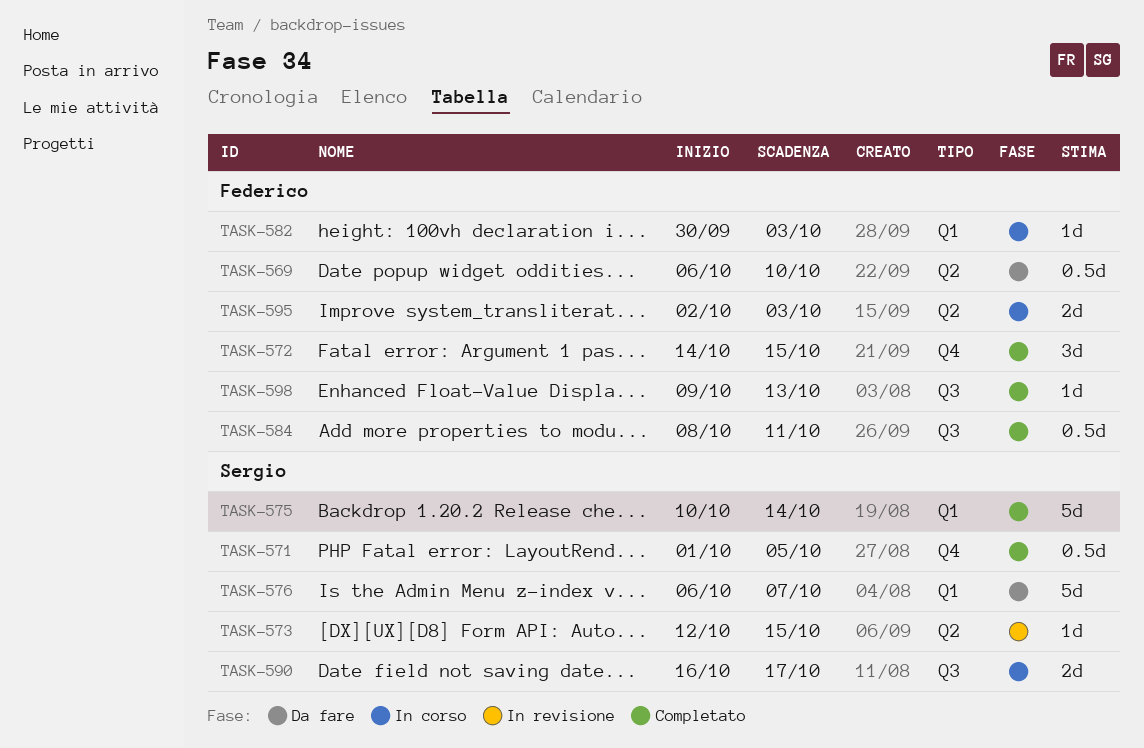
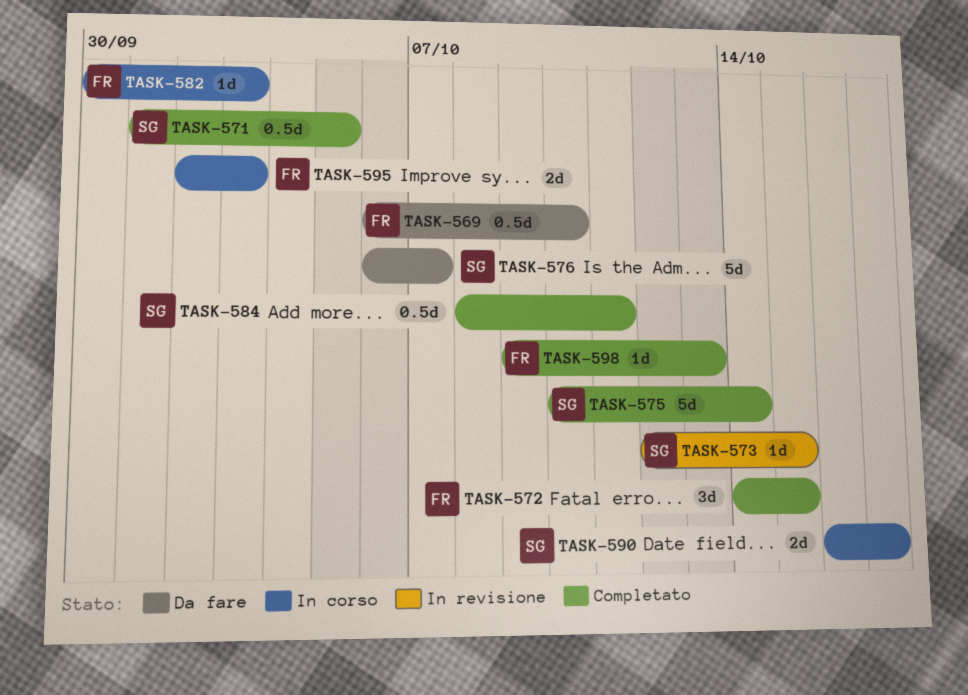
TASK-584, owner: Federico -> Sergio

